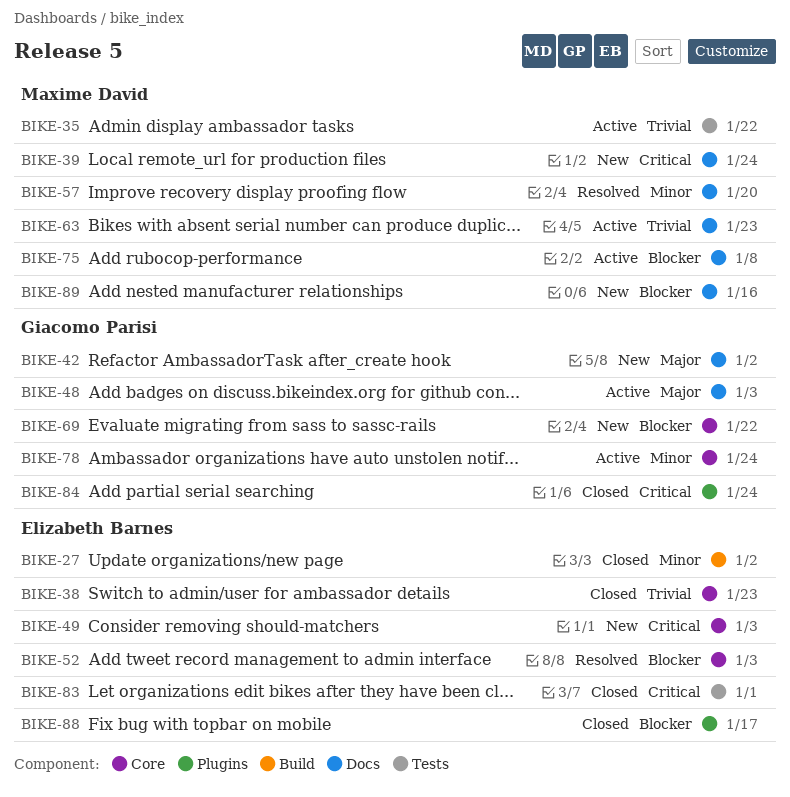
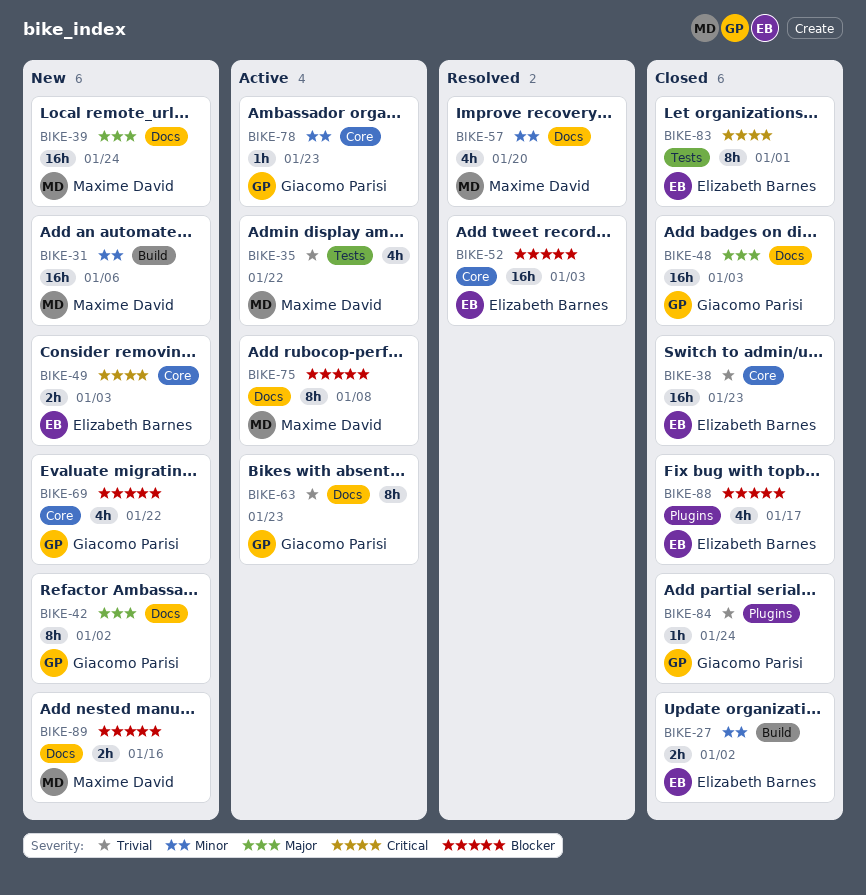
BIKE-31: none -> present
BIKE-39, priority: Critical -> Major
BIKE-48, status: Active -> Closed
BIKE-63, owner: Maxime David -> Giacomo Parisi
BIKE-78, due: Jan 24 -> Jan 23
BIKE-84, priority: Critical -> Trivial

